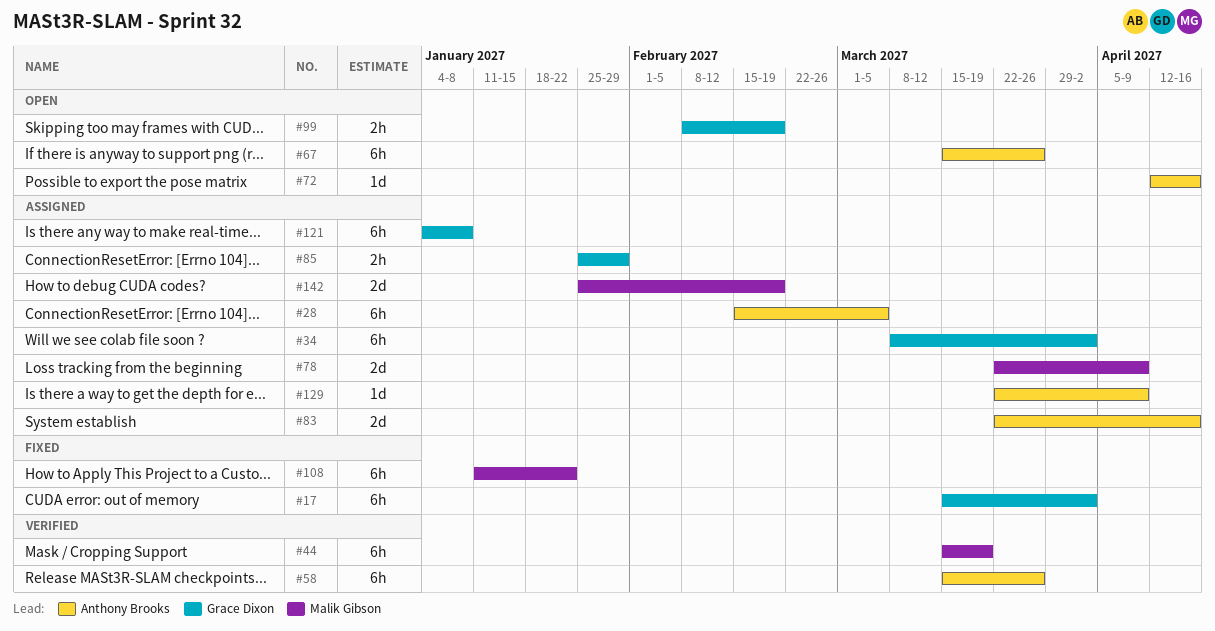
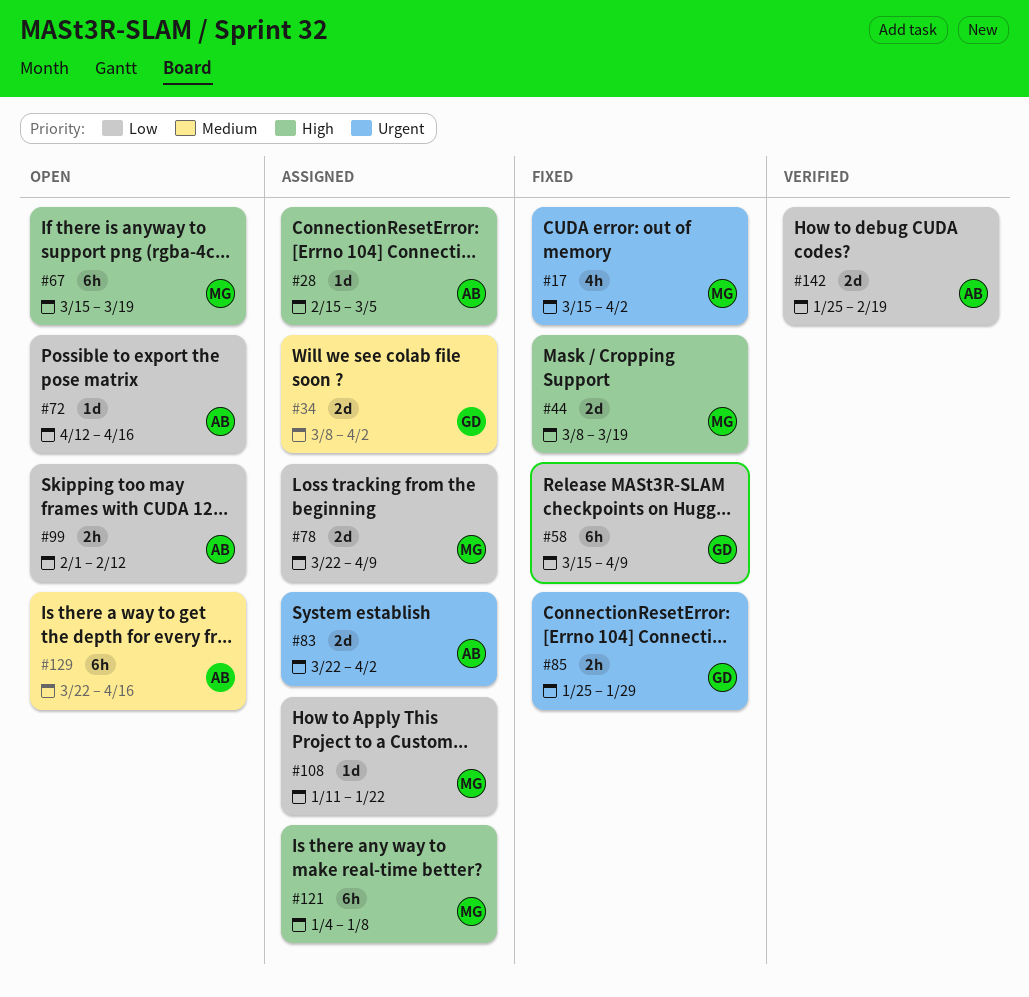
#17, owner: Grace Dixon -> Malik Gibson
#17, estimate: 6h -> 4h
#28, estimate: 6h -> 1d
#34, estimate: 6h -> 2d
#44, status: Verified -> Fixed
#44, estimate: 6h -> 2d
#44, start: Mar 15 -> Mar 8
#58, status: Verified -> Fixed
#58, owner: Anthony Brooks -> Grace Dixon
#58, due: Mar 26 -> Apr 9
#67, owner: Anthony Brooks -> Malik Gibson
#67, due: Mar 26 -> Mar 19
#83, due: Apr 16 -> Apr 2
#85, status: Assigned -> Fixed
#99, owner: Grace Dixon -> Anthony Brooks
#99, start: Feb 8 -> Feb 1
#99, due: Feb 19 -> Feb 12
#108, status: Fixed -> Assigned
#108, estimate: 6h -> 1d
#121, owner: Grace Dixon -> Malik Gibson
#129, status: Assigned -> Open
#129, estimate: 1d -> 6h
#129, due: Apr 9 -> Apr 16
#142, status: Assigned -> Verified
#142, owner: Malik Gibson -> Anthony Brooks

